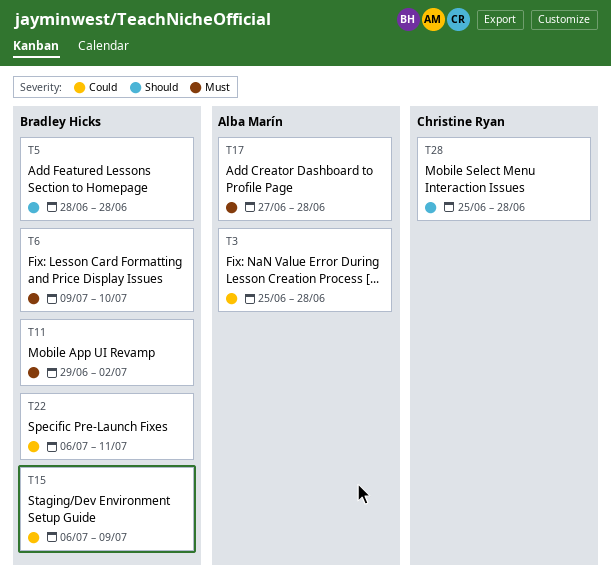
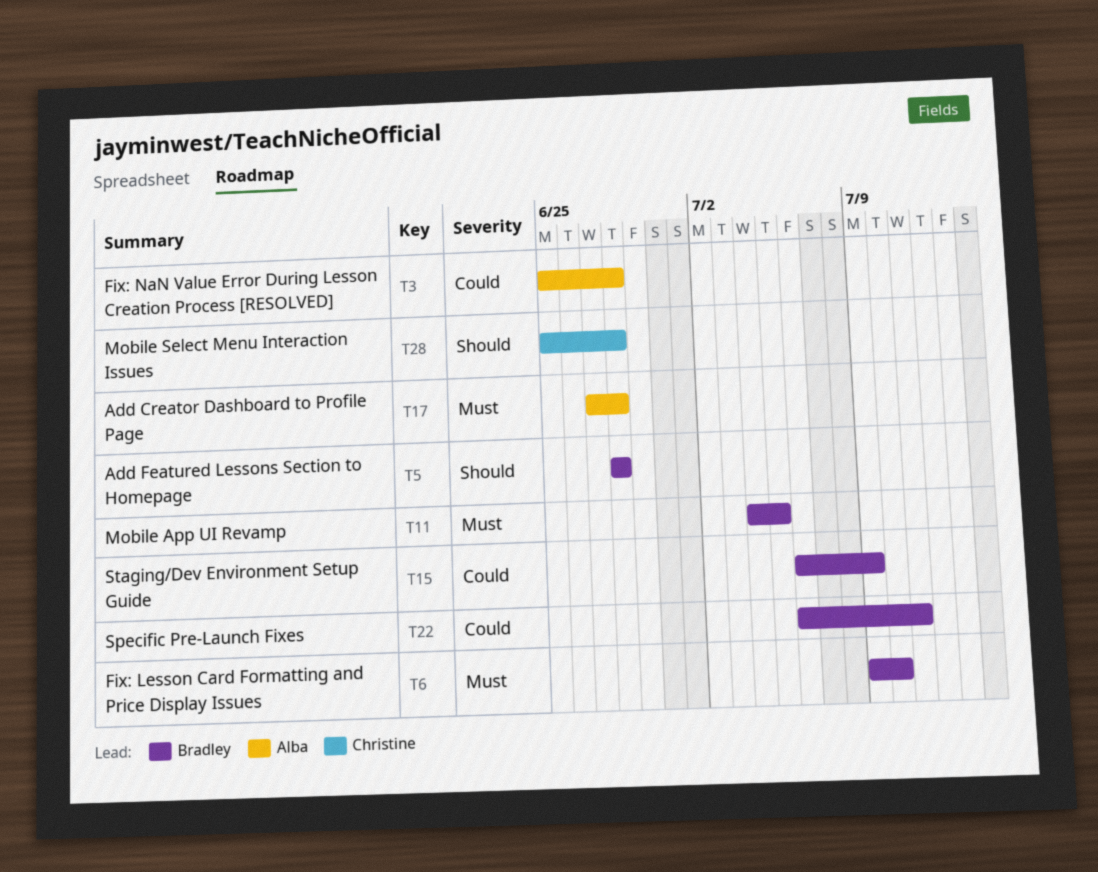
T11, start: Jun 29 -> Jul 4
T11, due: Jul 2 -> Jul 5

